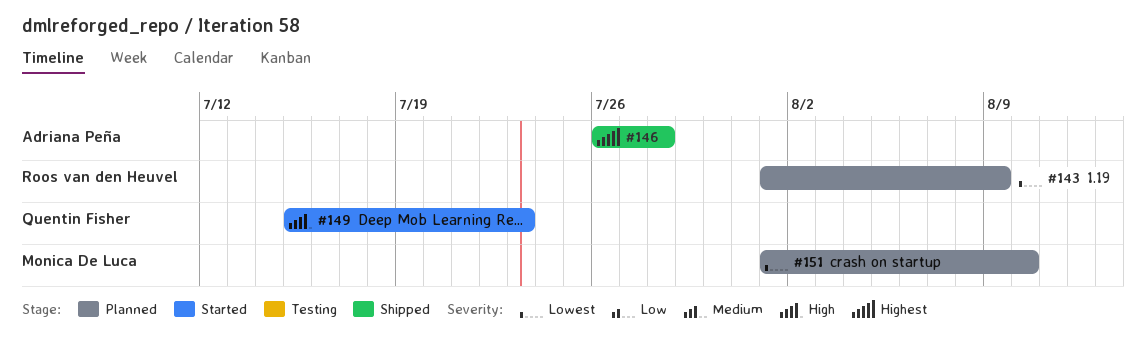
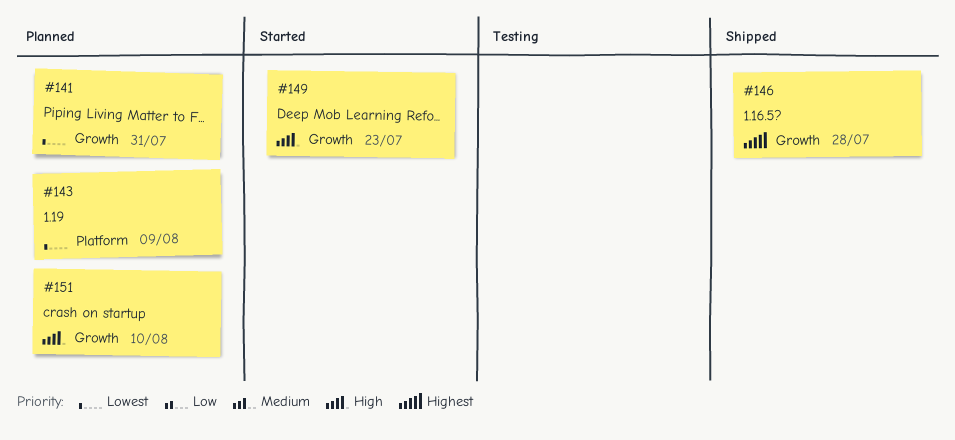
#141: none -> present
#151, priority: Lowest -> High

